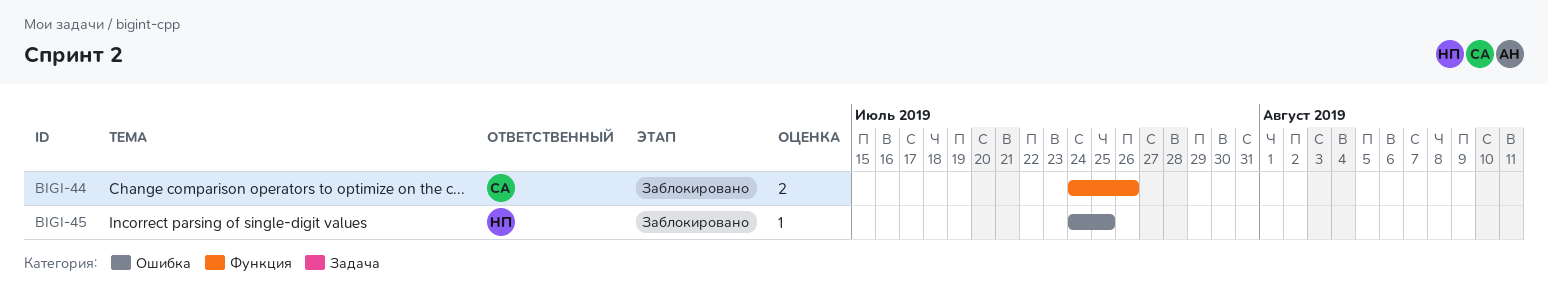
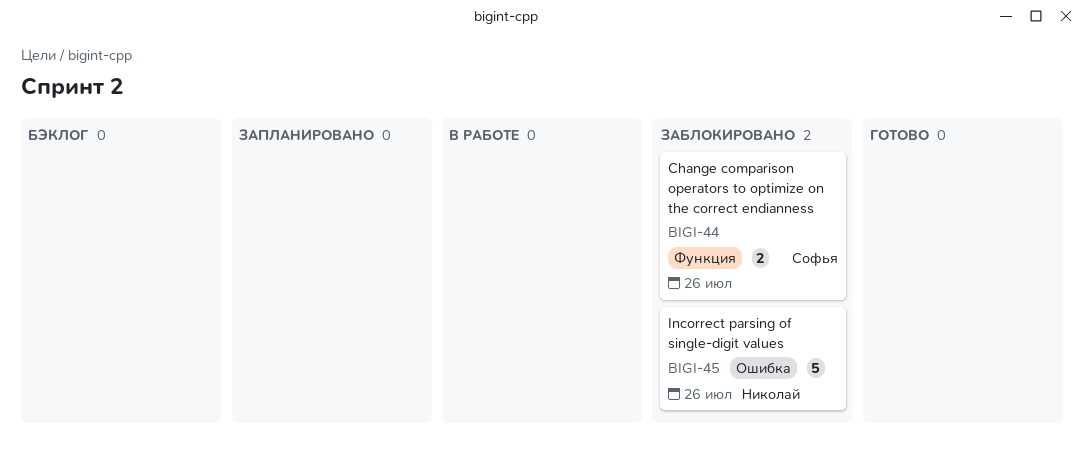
BIGI-45, estimate: 1 -> 5
BIGI-45, due: Jul 25 -> Jul 26

